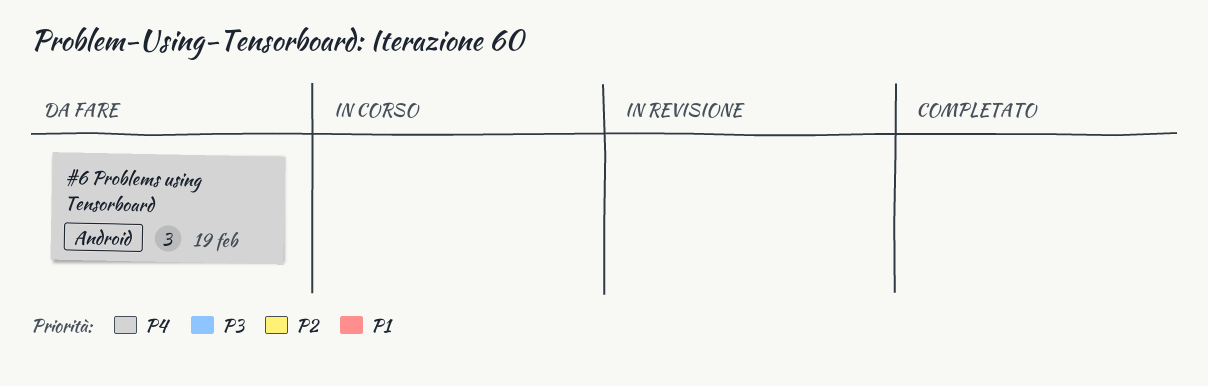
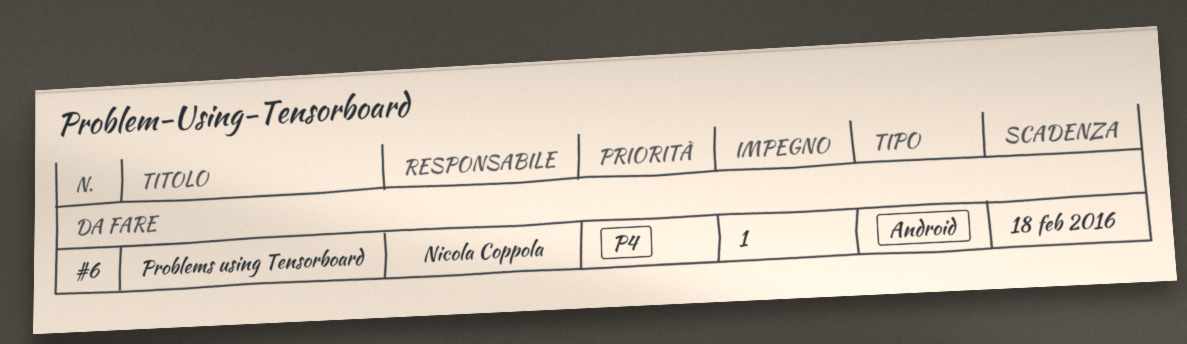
#6, estimate: 3 -> 1
#6, due: Feb 19 -> Feb 18

